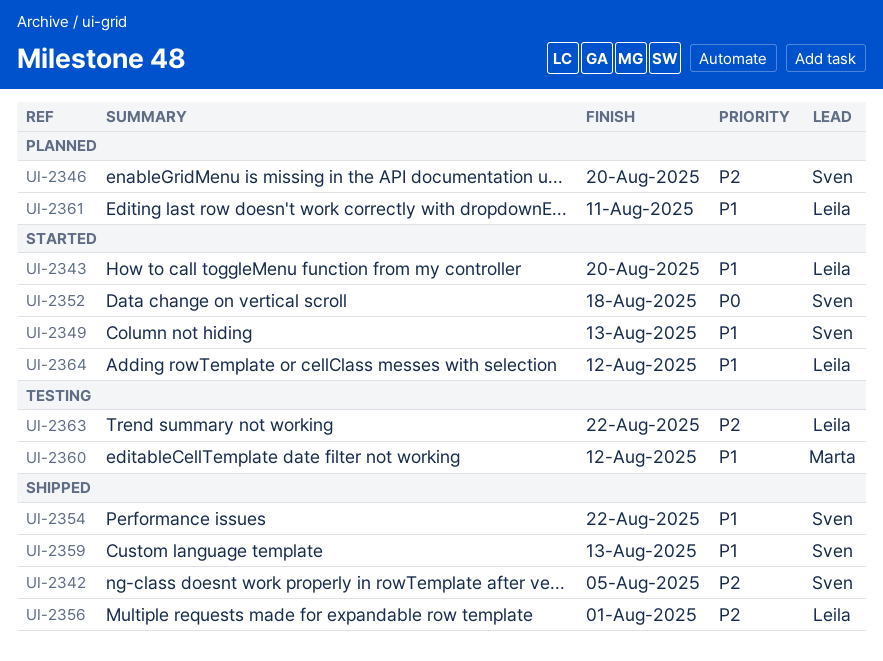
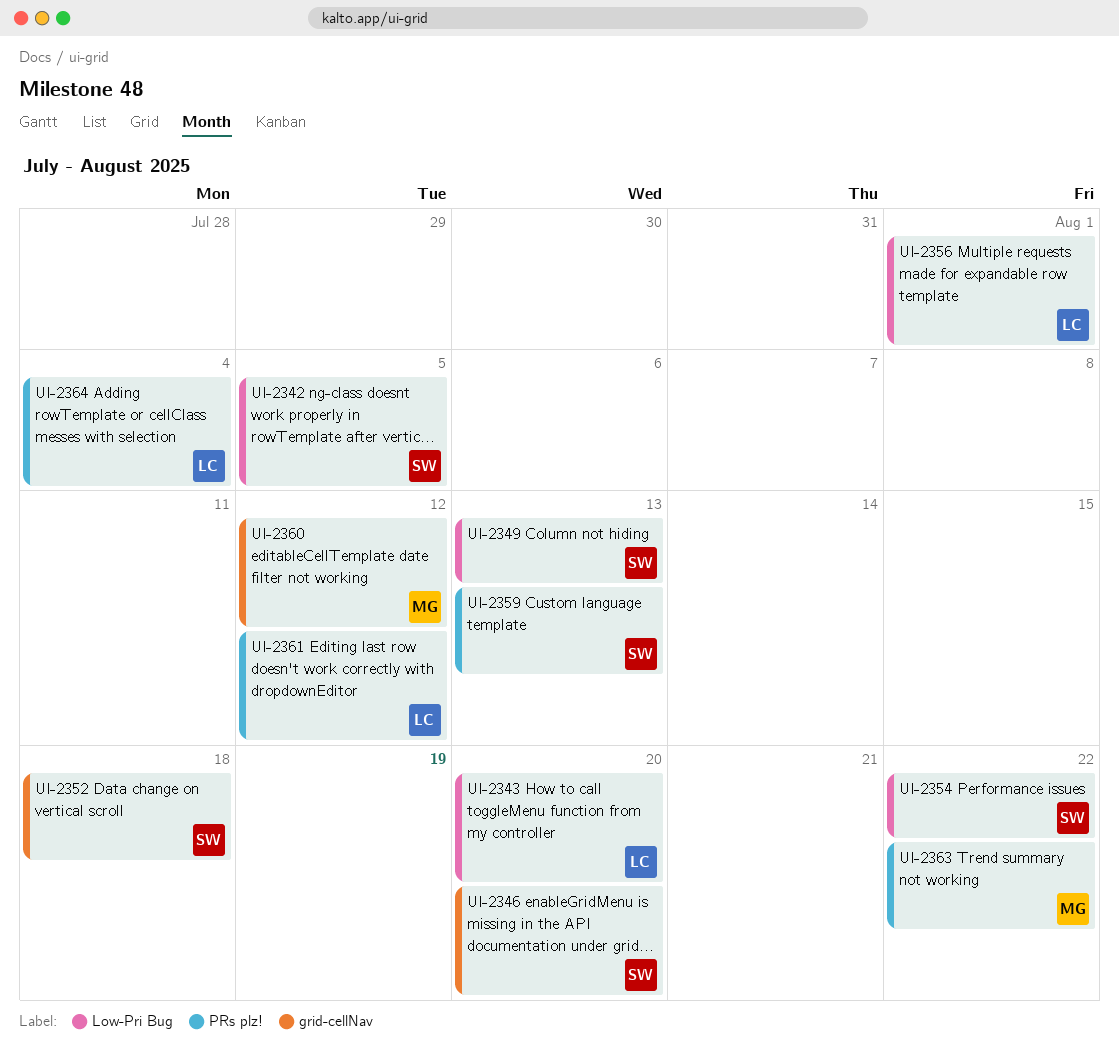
UI-2361, due: Aug 11 -> Aug 12
UI-2363, owner: Leila -> Marta
UI-2364, due: Aug 12 -> Aug 4

